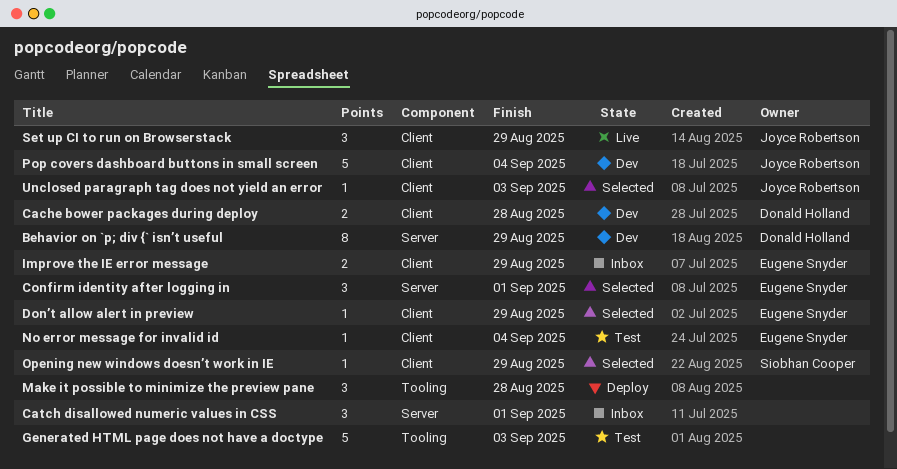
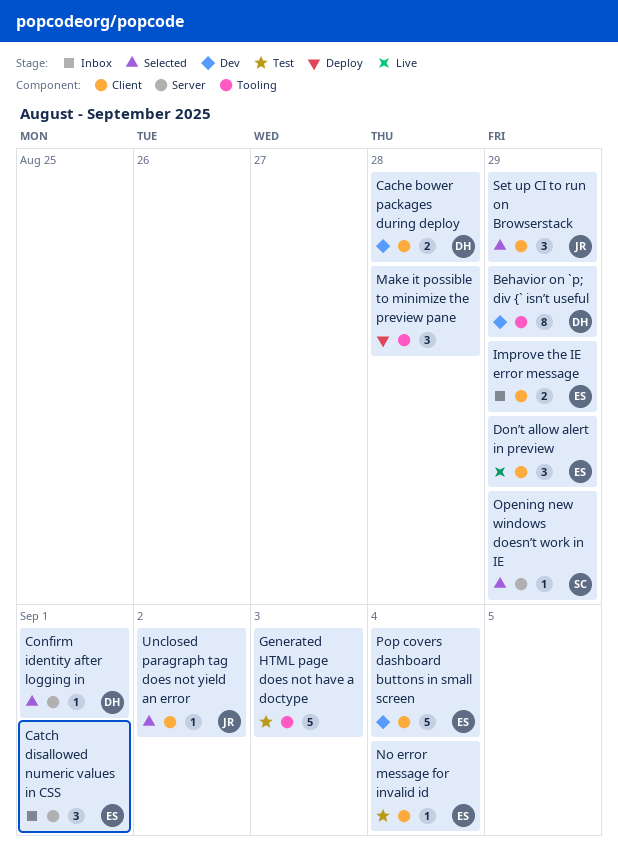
Behavior on `p; div {` isn’t useful, label: Server -> Tooling
Catch disallowed numeric values in CSS, owner: none -> Eugene Snyder
Confirm identity after logging in, owner: Eugene Snyder -> Donald Holland
Confirm identity after logging in, estimate: 3 -> 1
Don’t allow alert in preview, status: Selected -> Live
Don’t allow alert in preview, estimate: 1 -> 3
Opening new windows doesn’t work in IE, label: Client -> Server
Pop covers dashboard buttons in small screen, owner: Joyce Robertson -> Eugene Snyder
Set up CI to run on Browserstack, status: Live -> Selected
Unclosed paragraph tag does not yield an error, due: Sep 3 -> Sep 2

